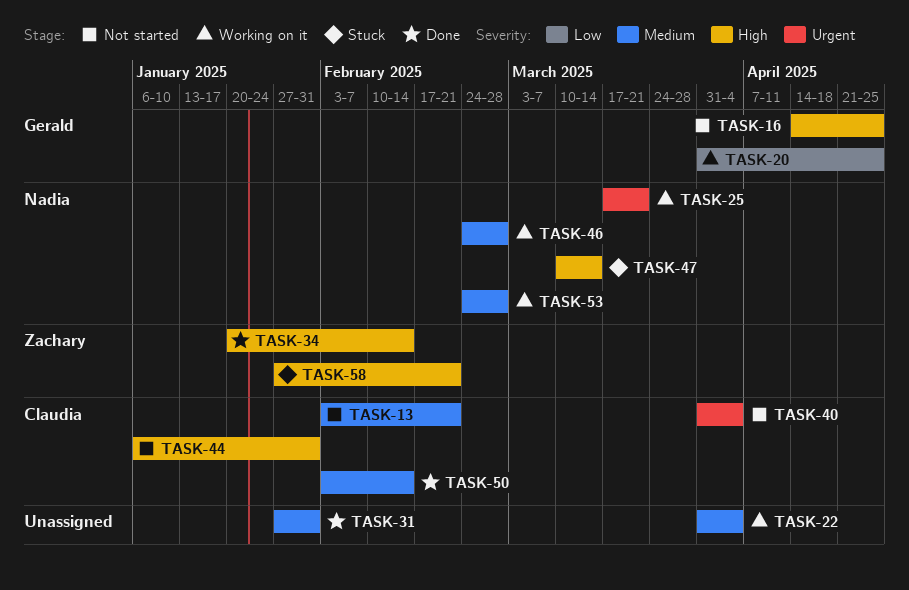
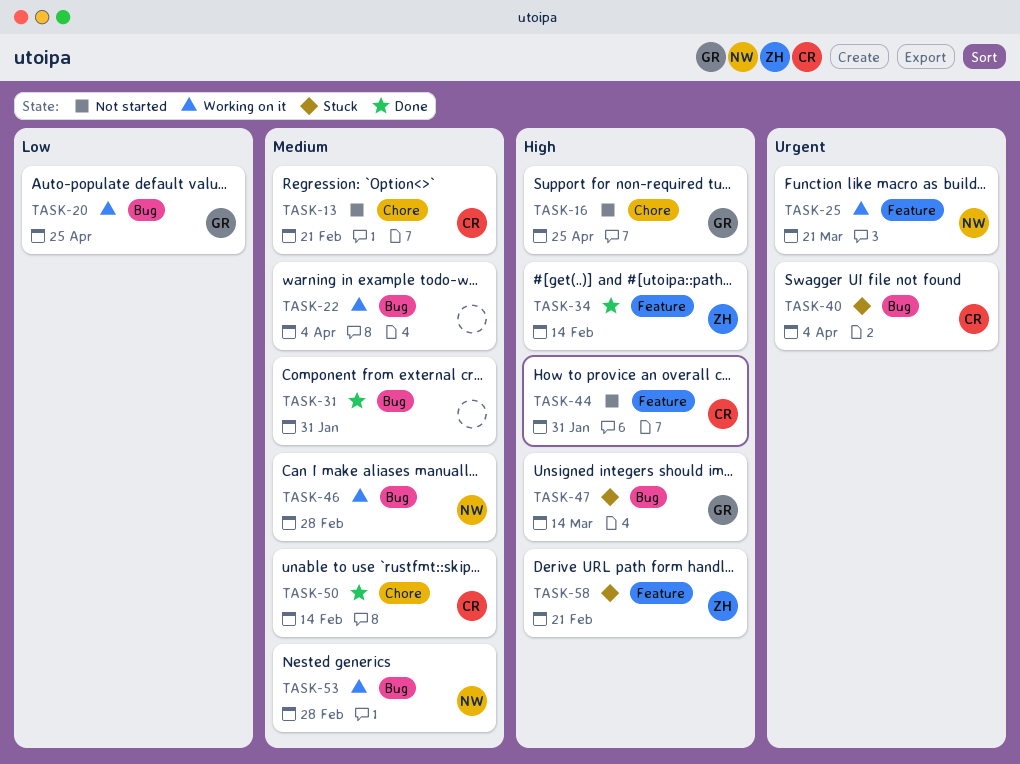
TASK-40, status: Not started -> Stuck
TASK-47, owner: Nadia -> Gerald

